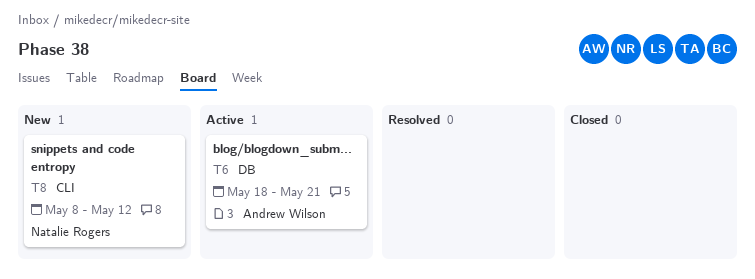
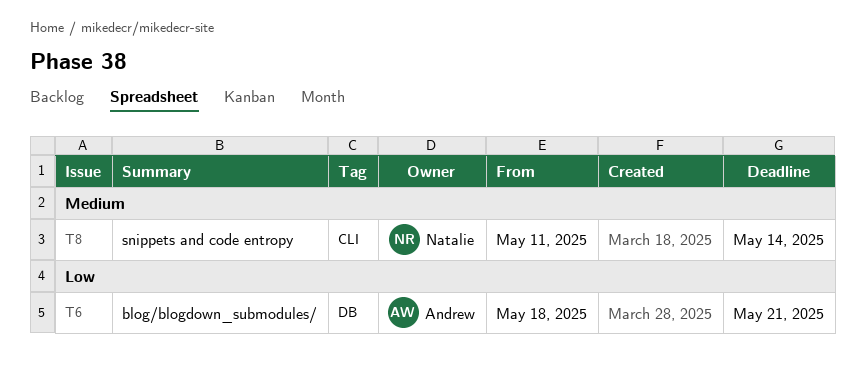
T8, start: May 8 -> May 11
T8, due: May 12 -> May 14

